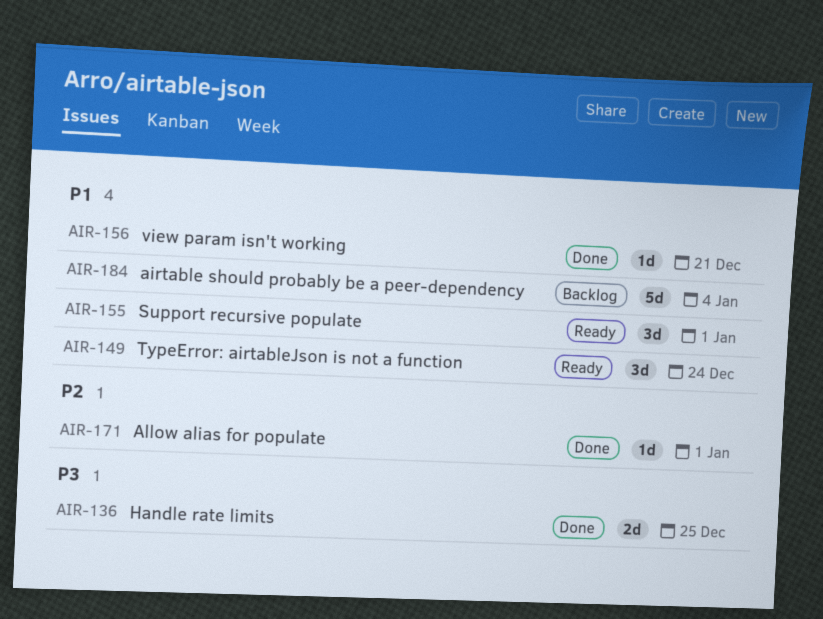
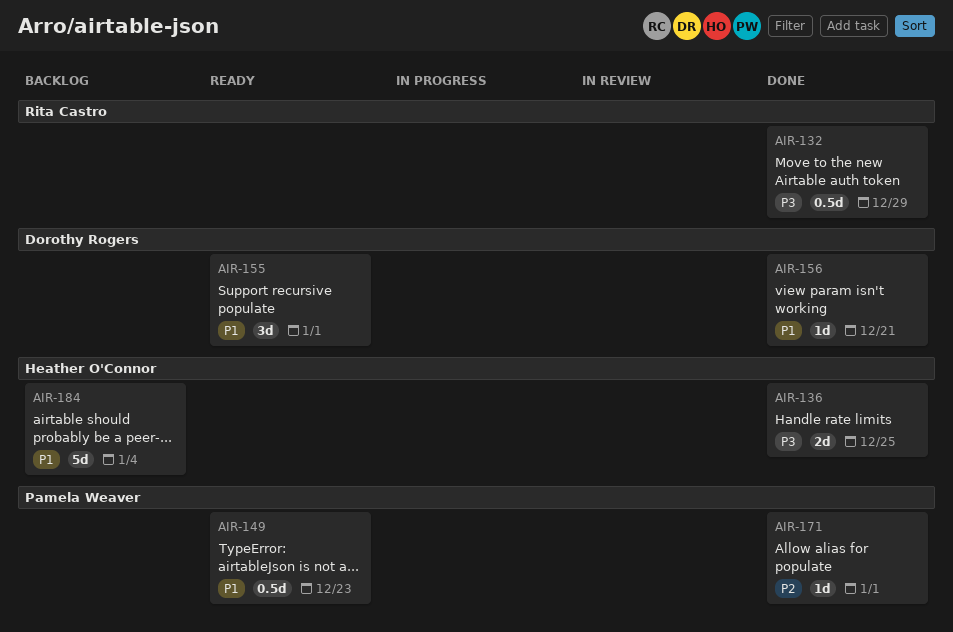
AIR-132: none -> present
AIR-149, estimate: 3d -> 0.5d
AIR-149, due: Dec 24 -> Dec 23

